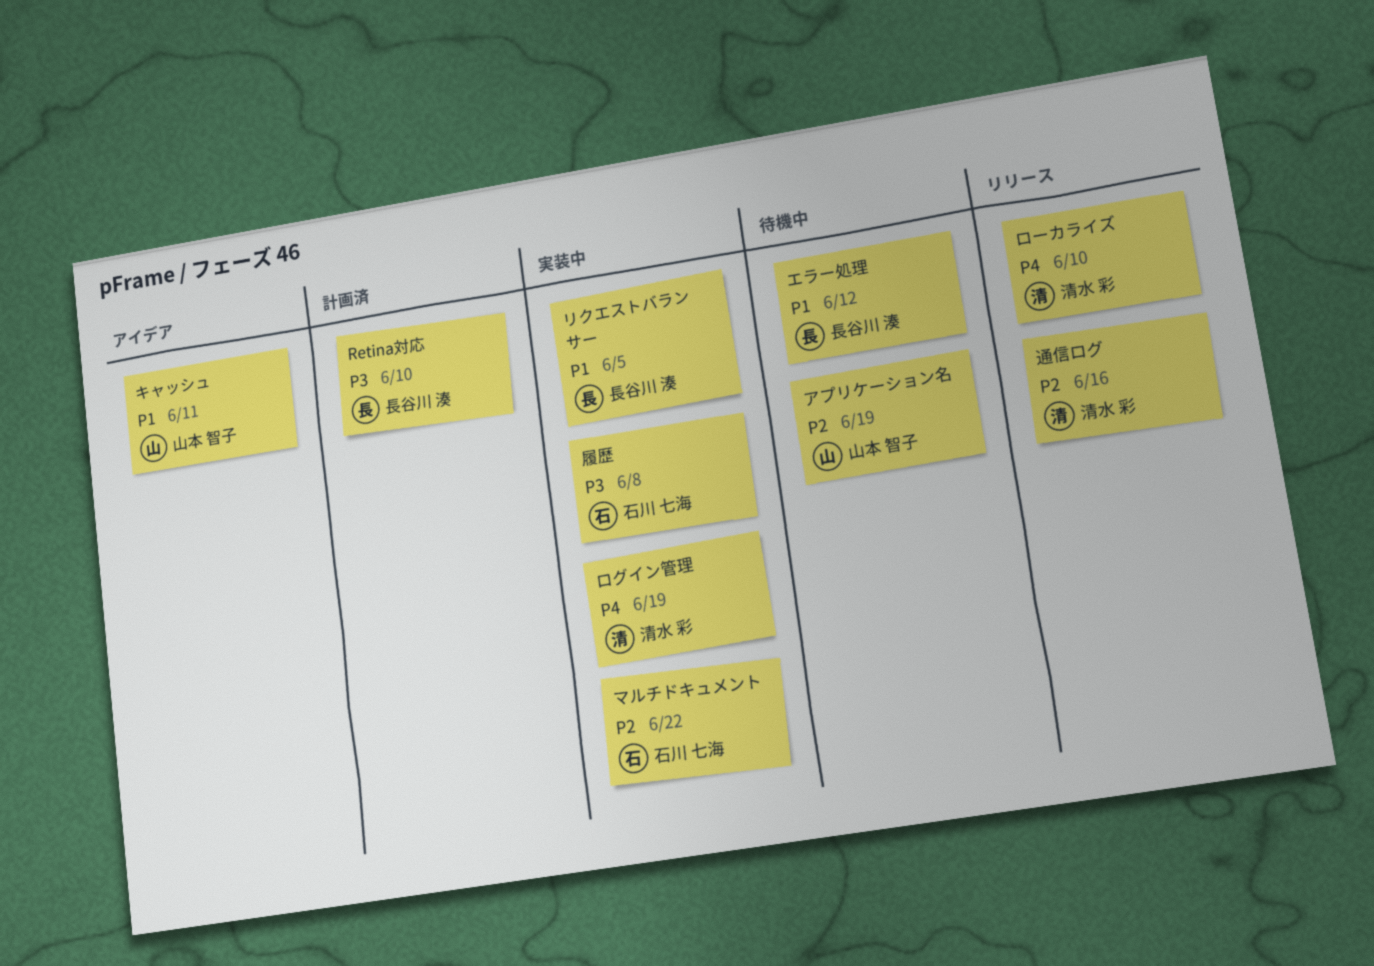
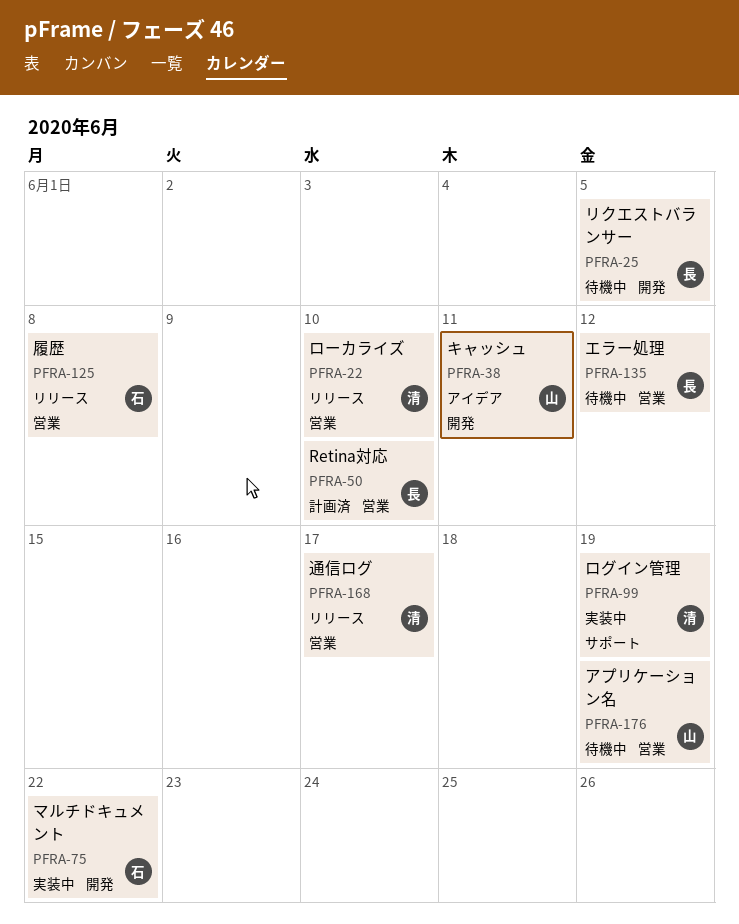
リクエストバランサー, status: 実装中 -> 待機中
履歴, status: 実装中 -> リリース
通信ログ, due: Jun 16 -> Jun 17

